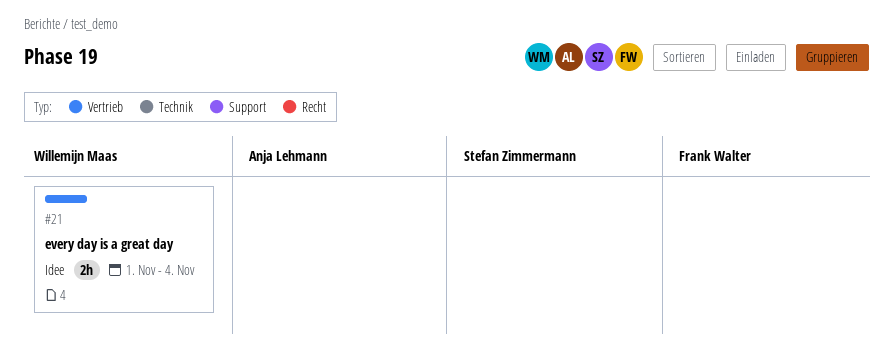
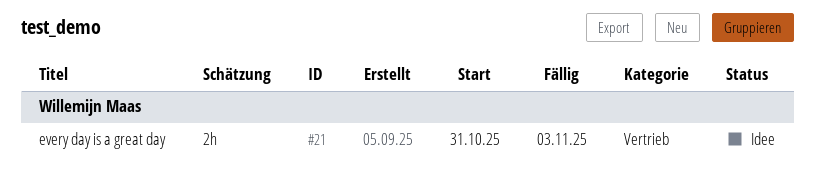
#21, start: Nov 1 -> Oct 31
#21, due: Nov 4 -> Nov 3

